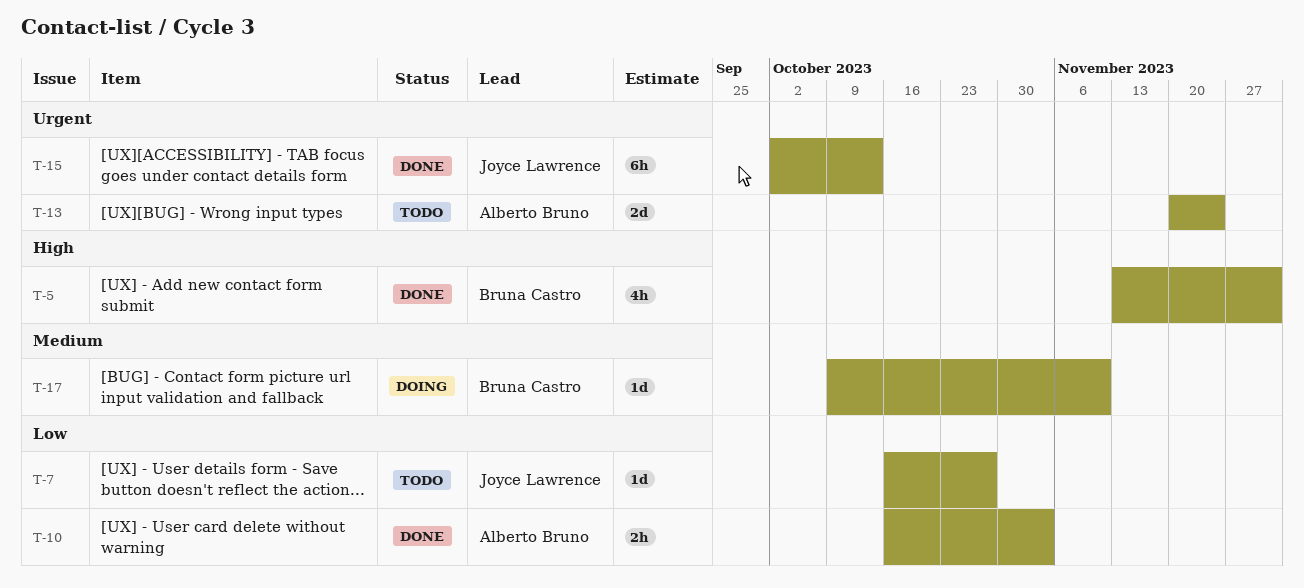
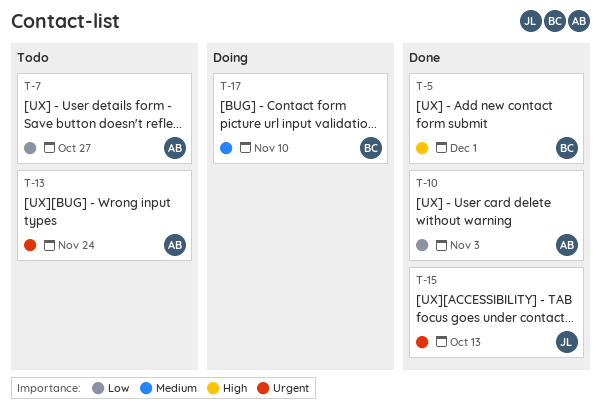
T-7, owner: Joyce Lawrence -> Alberto Bruno

